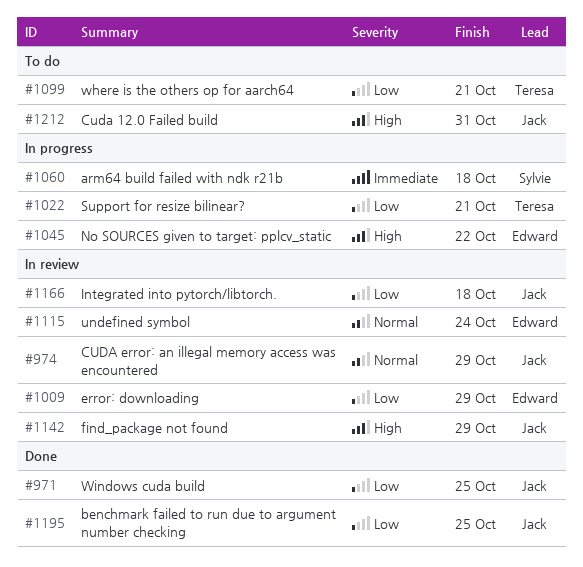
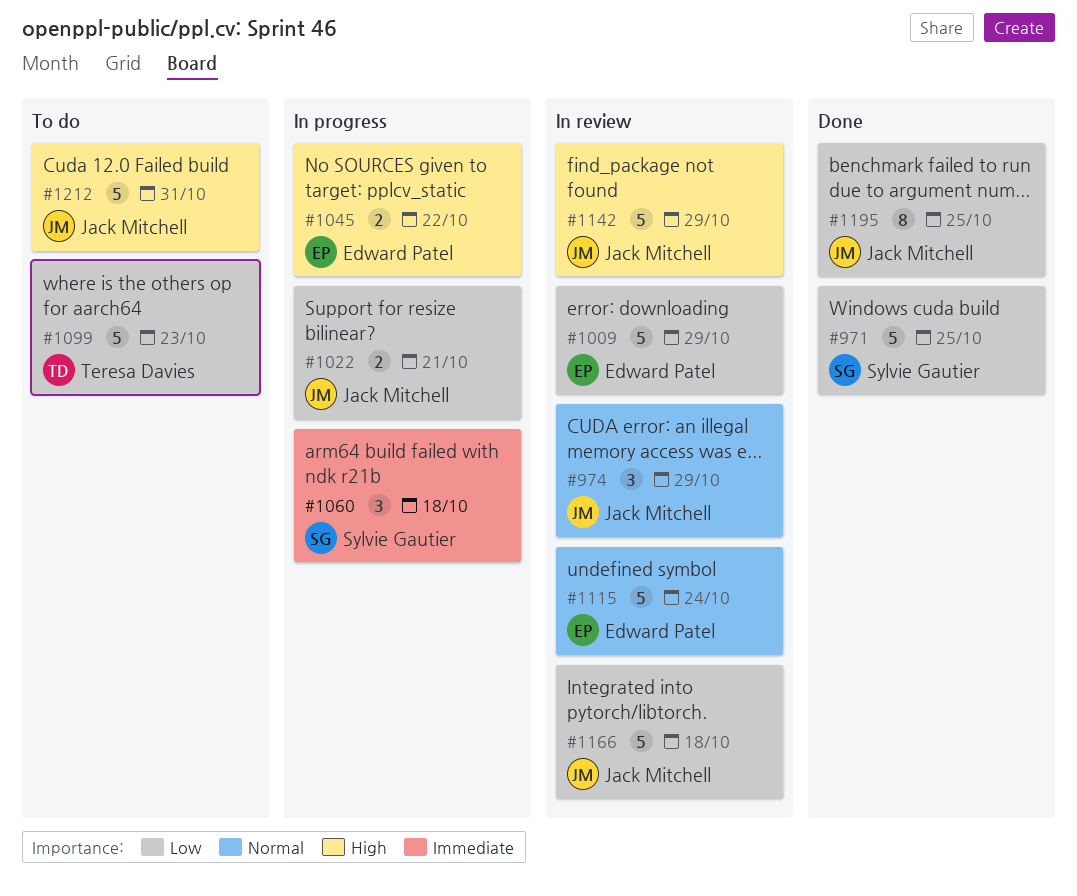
#971, owner: Jack Mitchell -> Sylvie Gautier
#1022, owner: Teresa Davies -> Jack Mitchell
#1099, due: Oct 21 -> Oct 23

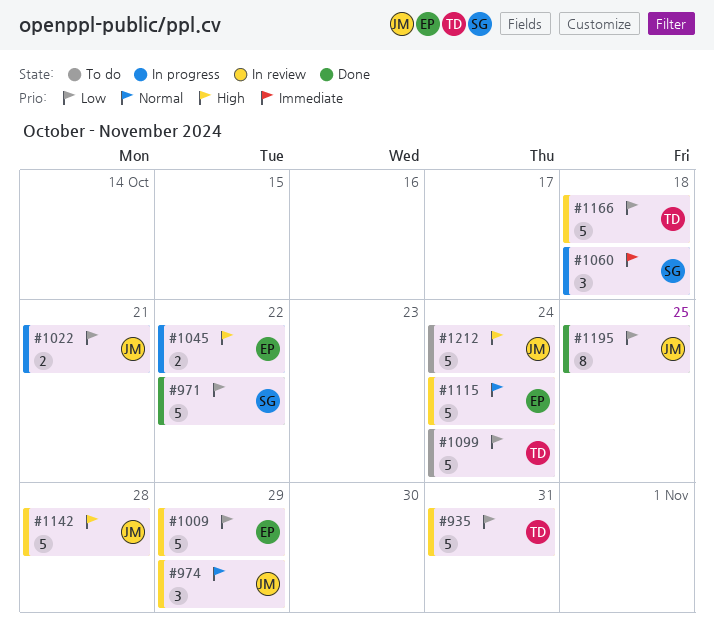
#935: none -> present
#971, due: Oct 25 -> Oct 22
#1099, due: Oct 23 -> Oct 24
#1142, due: Oct 29 -> Oct 28
#1166, owner: Jack Mitchell -> Teresa Davies
#1212, due: Oct 31 -> Oct 24

